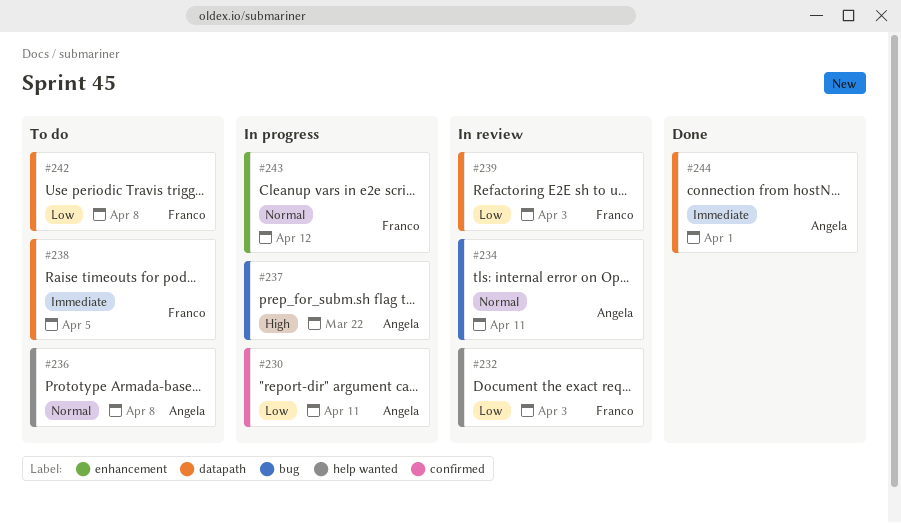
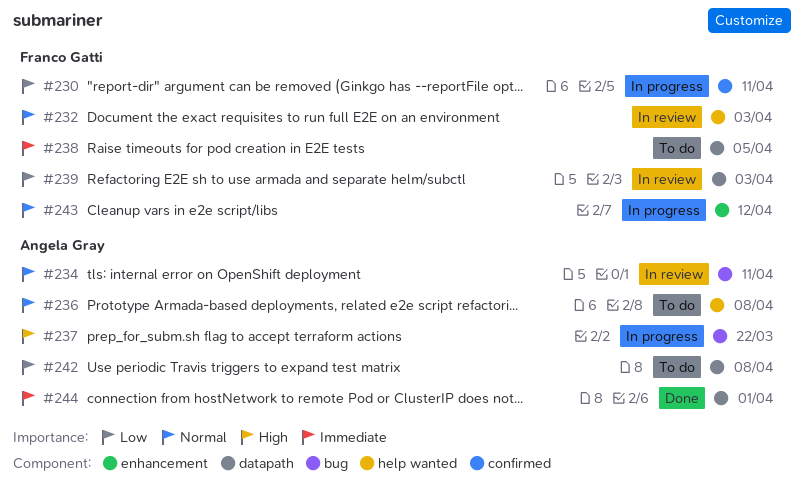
#230, owner: Angela Gray -> Franco Gatti
#232, priority: Low -> Normal
#242, owner: Franco Gatti -> Angela Gray

